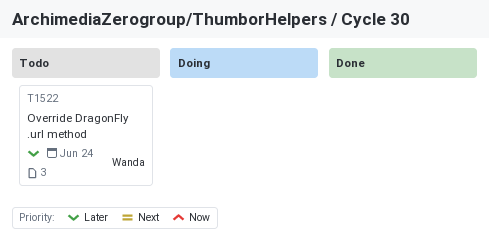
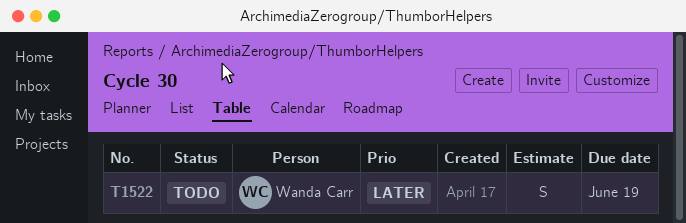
T1522, due: Jun 24 -> Jun 19

